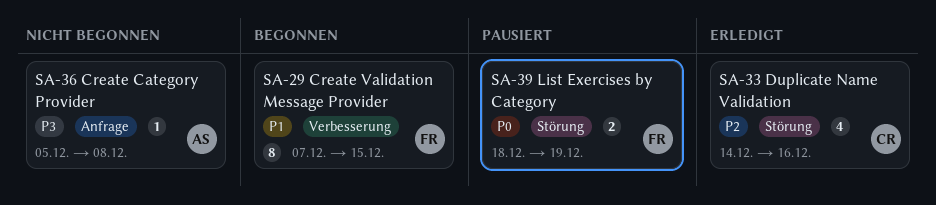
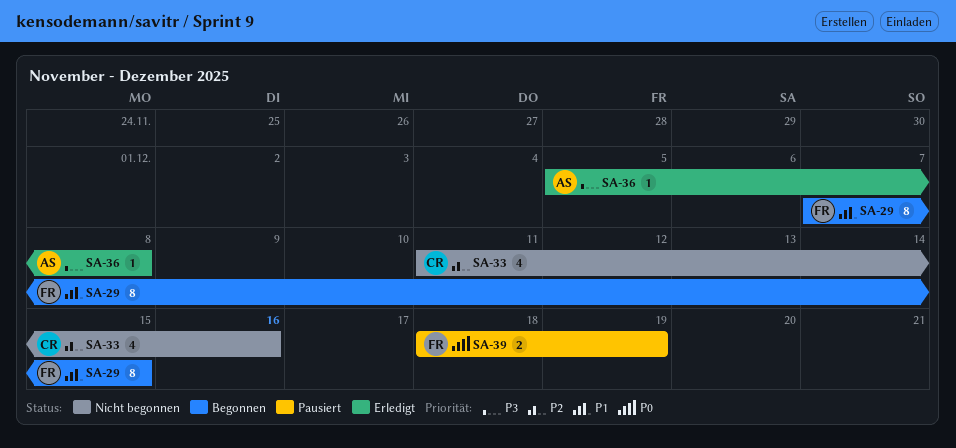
SA-33, status: Erledigt -> Nicht begonnen
SA-33, start: Dec 14 -> Dec 11
SA-36, status: Nicht begonnen -> Erledigt

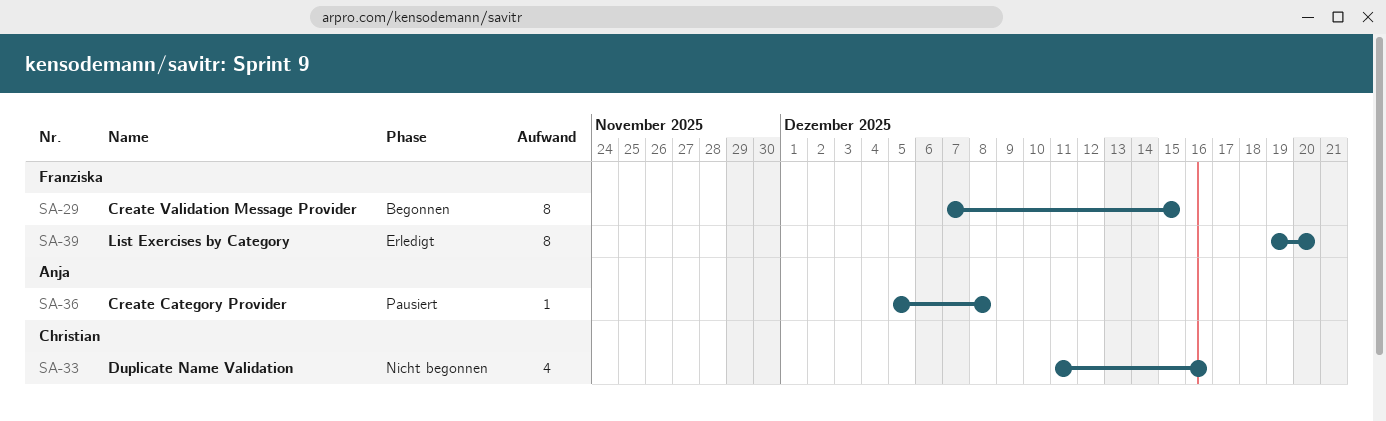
SA-36, status: Erledigt -> Pausiert
SA-39, status: Pausiert -> Erledigt
SA-39, estimate: 2 -> 8
SA-39, start: Dec 18 -> Dec 19
SA-39, due: Dec 19 -> Dec 20

